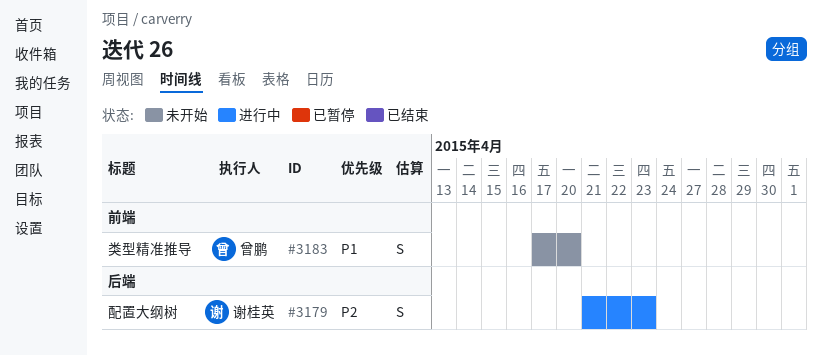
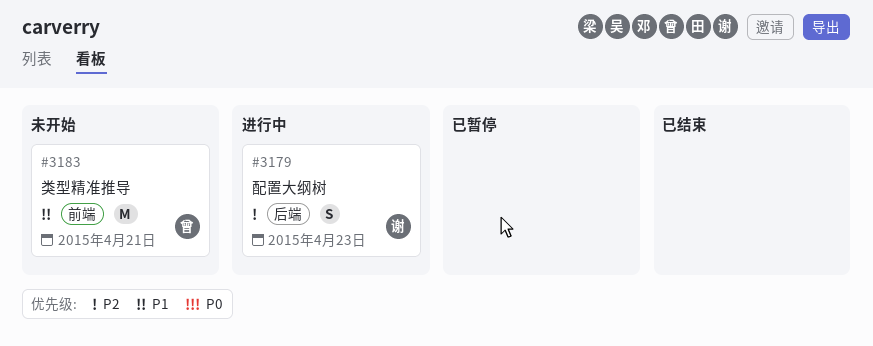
#3183, estimate: S -> M
#3183, due: Apr 20 -> Apr 21

